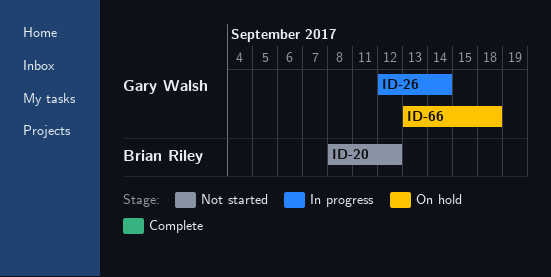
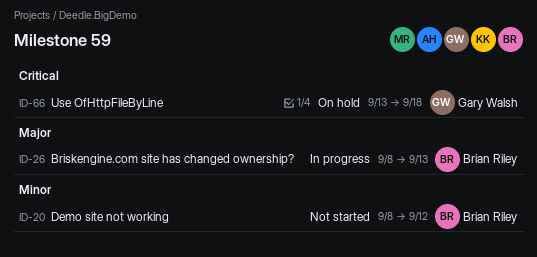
ID-26, owner: Gary Walsh -> Brian Riley
ID-26, start: Sep 12 -> Sep 8
ID-26, due: Sep 14 -> Sep 13

